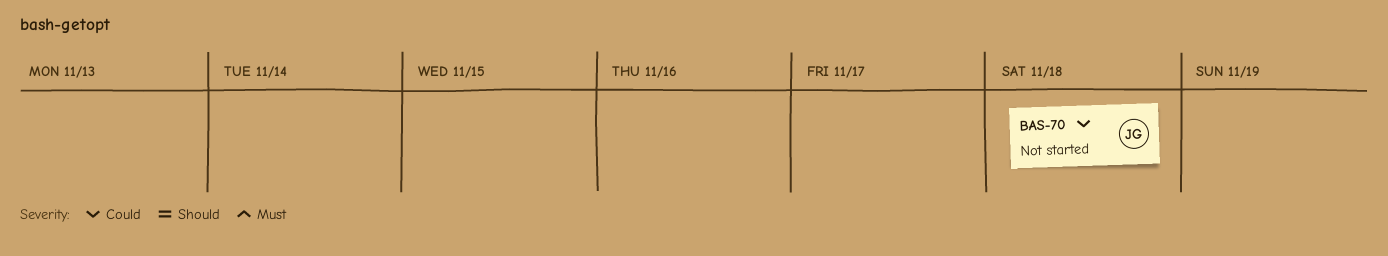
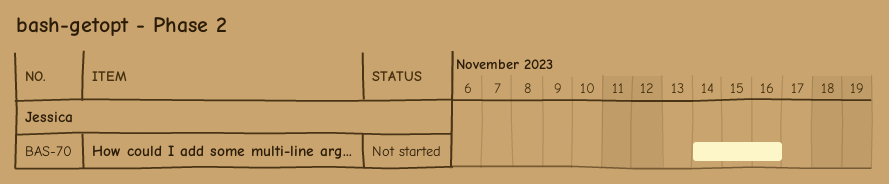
BAS-70, due: Nov 18 -> Nov 16

